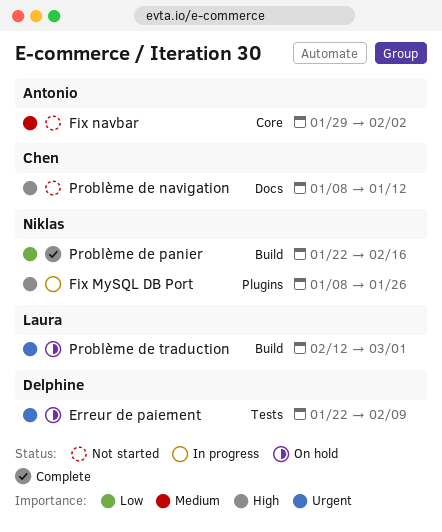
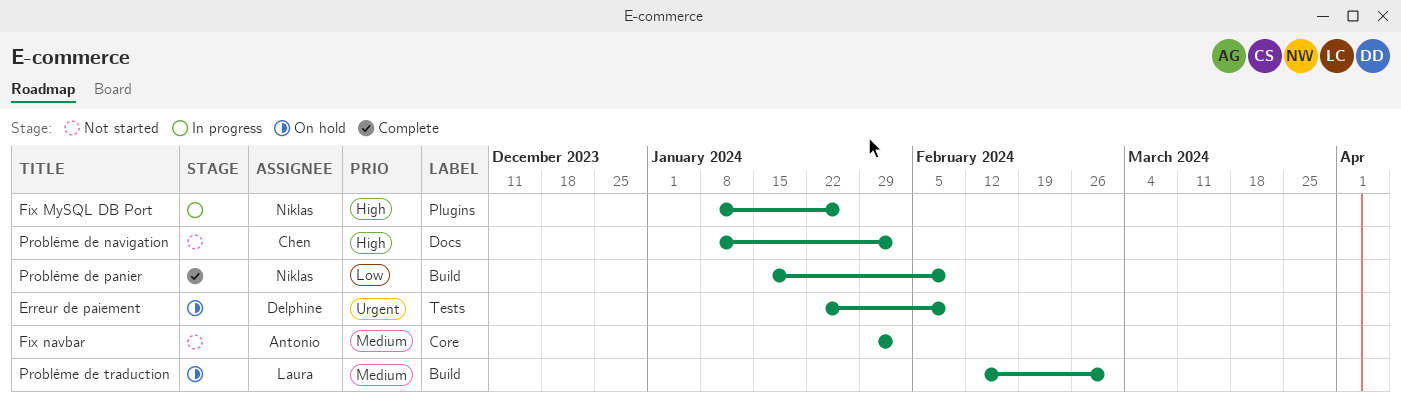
Problème de navigation, due: Jan 12 -> Feb 2
Problème de panier, start: Jan 22 -> Jan 15
Problème de panier, due: Feb 16 -> Feb 9
Problème de traduction, priority: Urgent -> Medium

